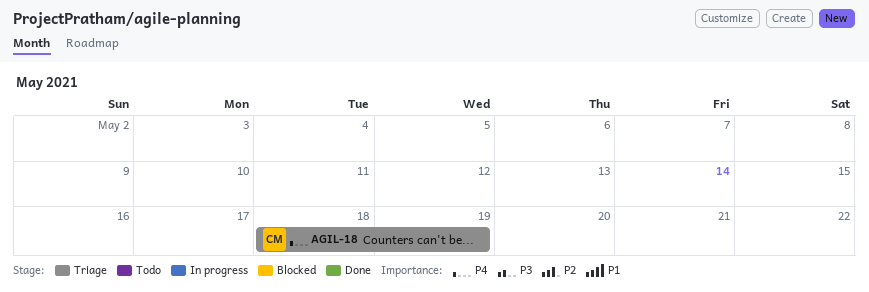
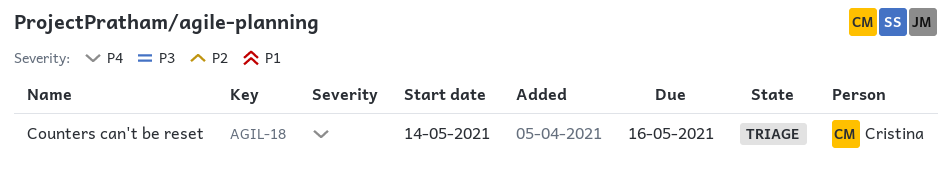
AGIL-18, start: May 18 -> May 14
AGIL-18, due: May 19 -> May 16

